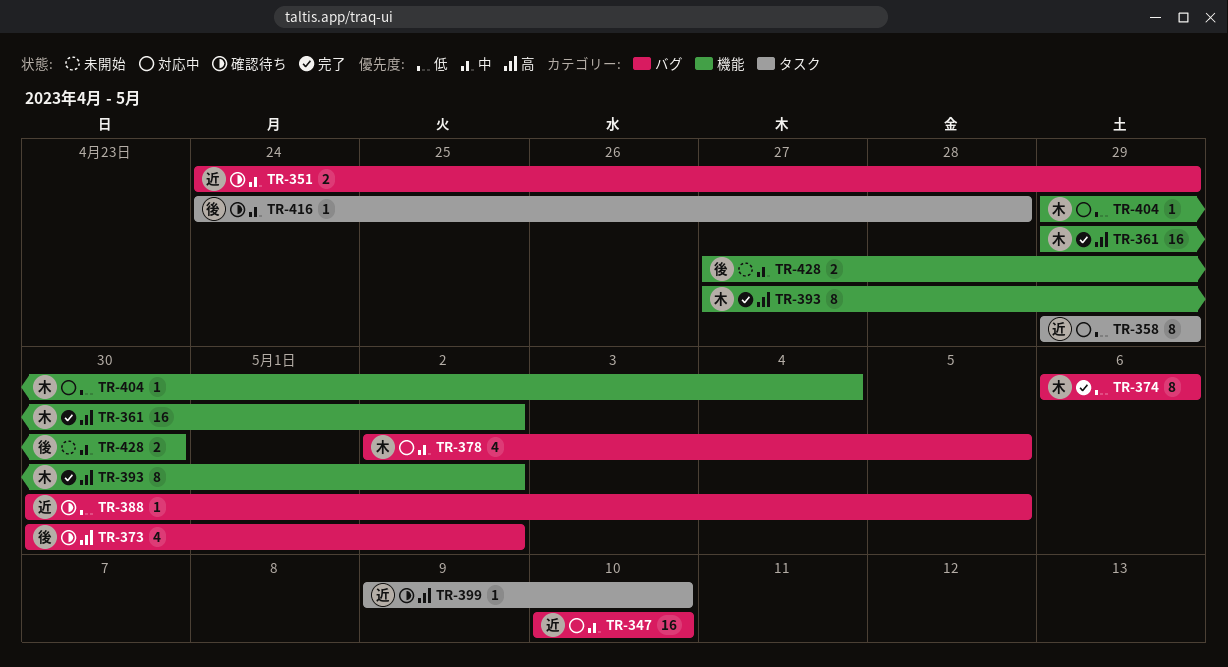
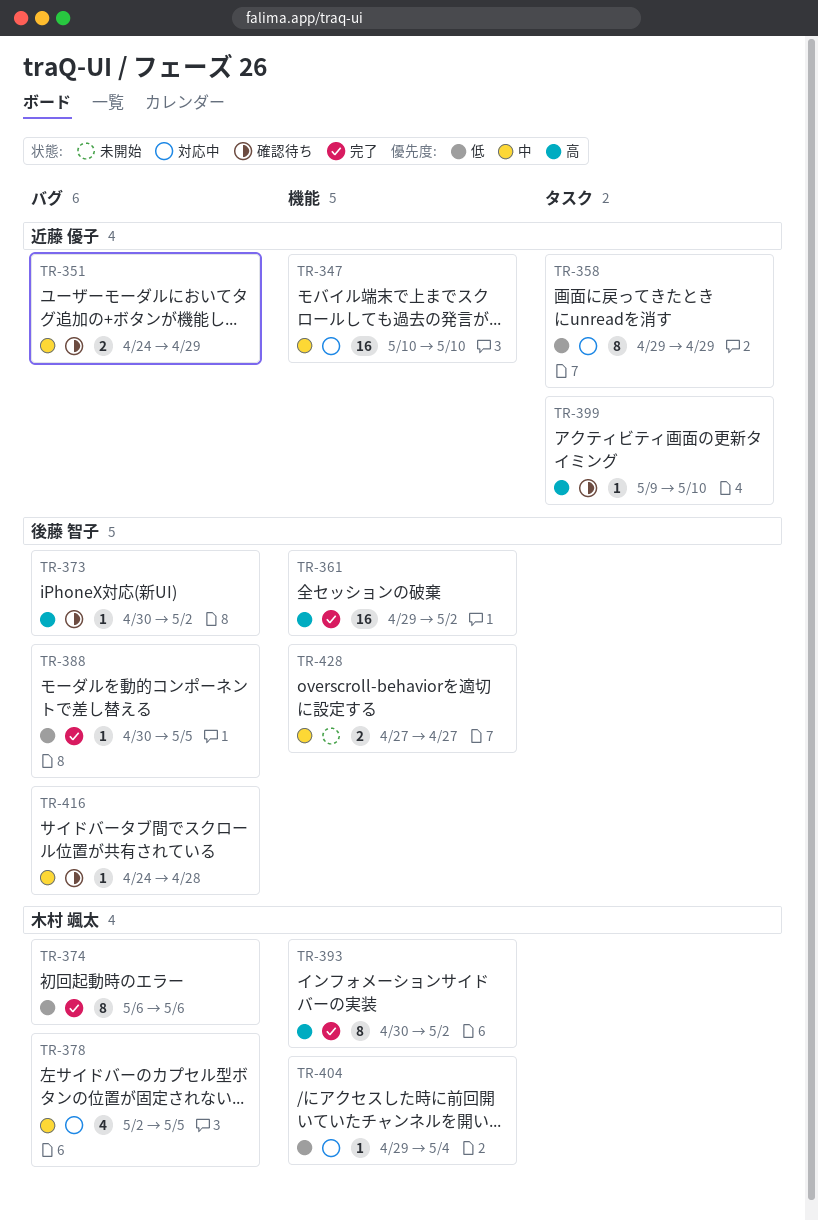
TR-347, label: バグ -> 機能
TR-361, owner: 木村 颯太 -> 後藤 智子
TR-373, estimate: 4 -> 1
TR-388, status: 確認待ち -> 完了
TR-388, owner: 近藤 優子 -> 後藤 智子
TR-393, start: Apr 27 -> Apr 30
TR-416, label: タスク -> バグ
TR-428, due: Apr 30 -> Apr 27

